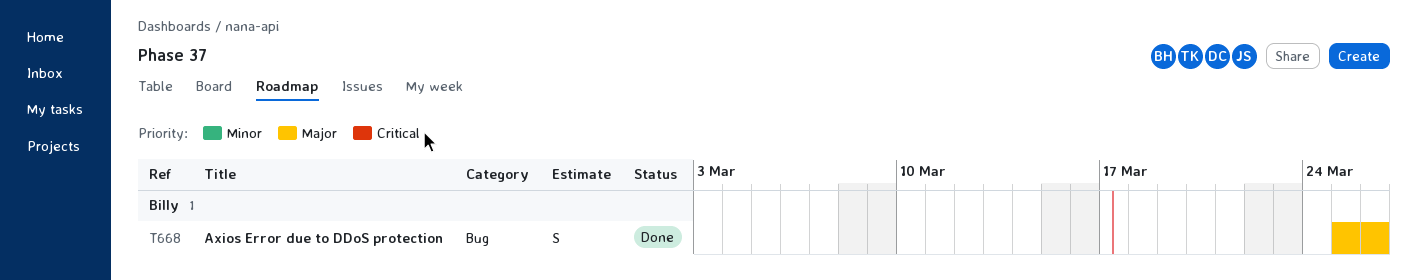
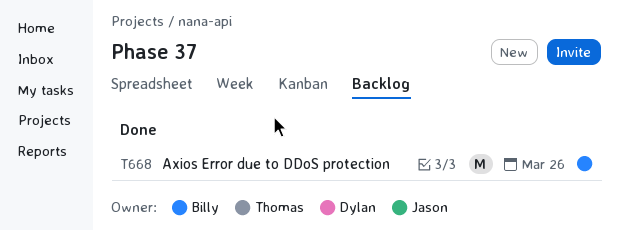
T668, estimate: S -> M

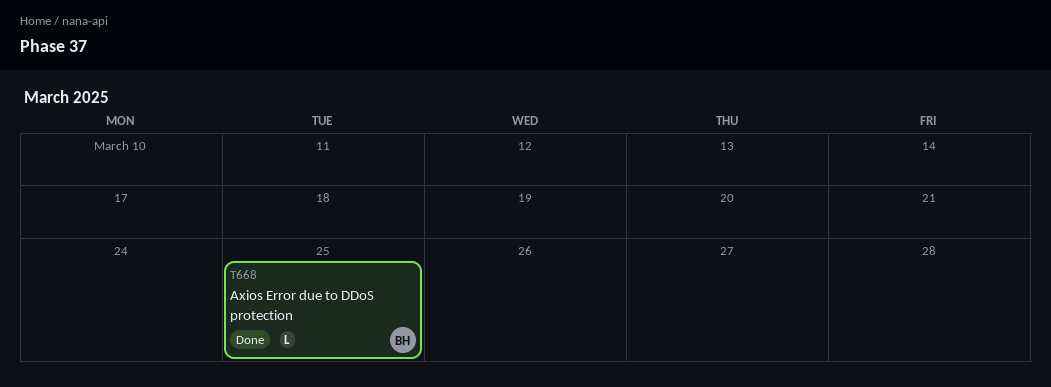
T668, estimate: M -> L
T668, due: Mar 26 -> Mar 25

